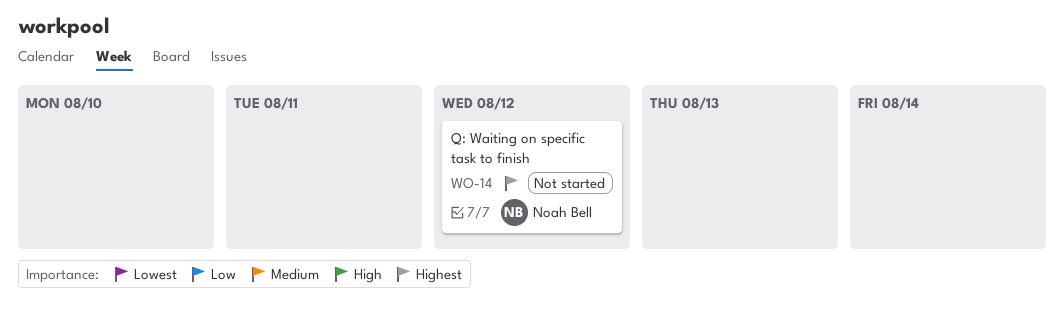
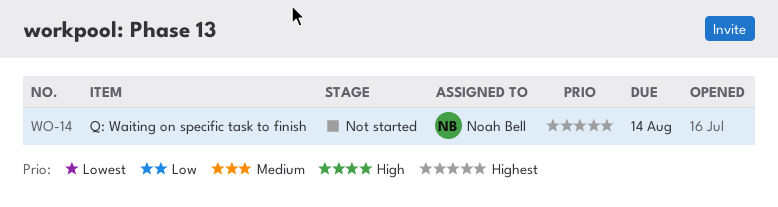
WO-14, due: Aug 12 -> Aug 14

